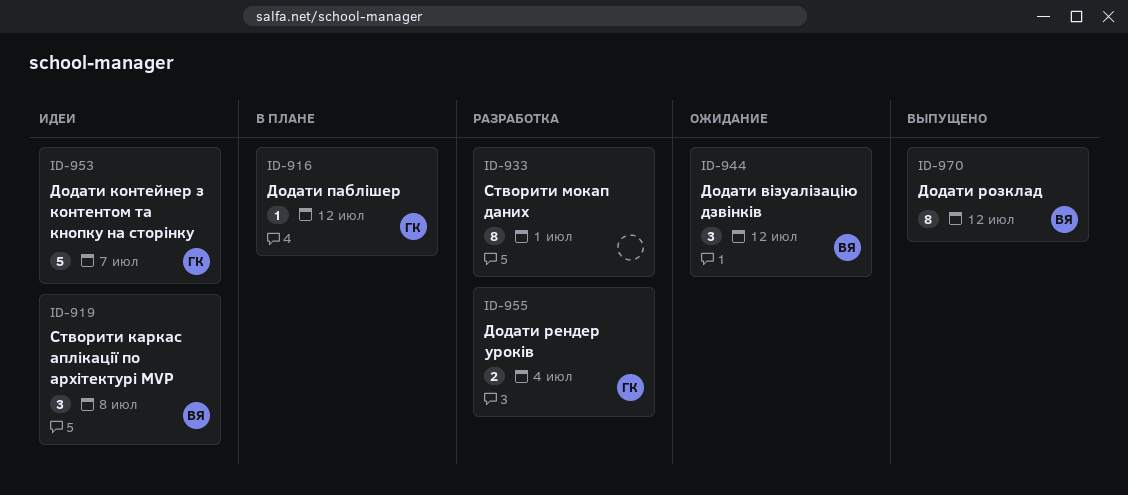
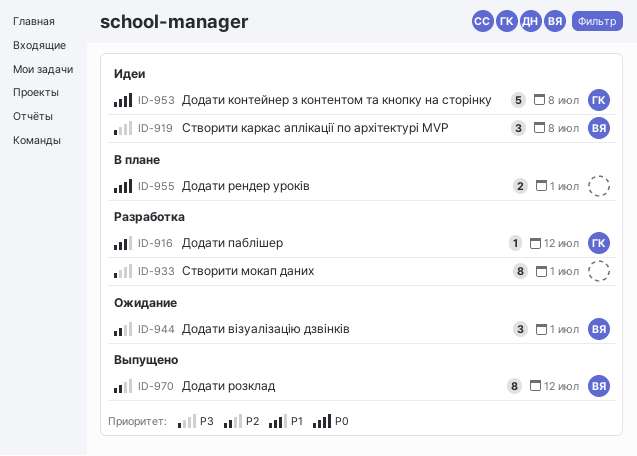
ID-916, status: В плане -> Разработка
ID-944, due: Jul 12 -> Jul 1
ID-953, due: Jul 7 -> Jul 8
ID-955, status: Разработка -> В плане
ID-955, owner: ГК -> none
ID-955, due: Jul 4 -> Jul 1

